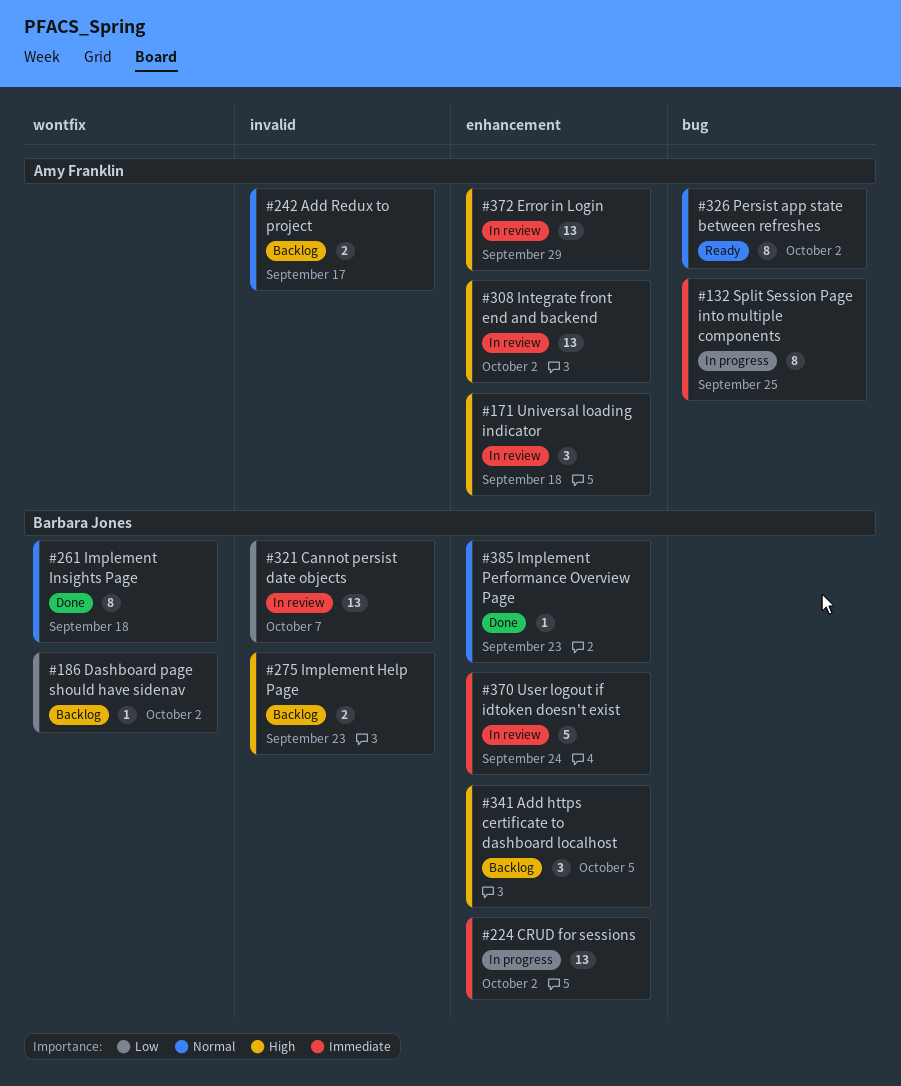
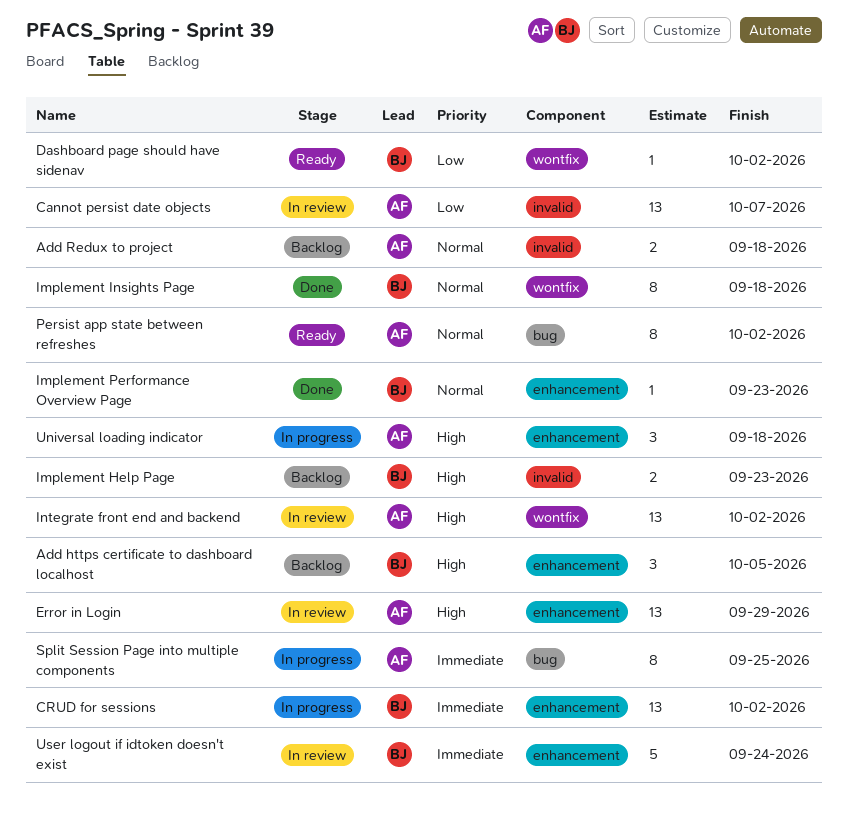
Add Redux to project, due: Sep 17 -> Sep 18
Cannot persist date objects, owner: Barbara Jones -> Amy Franklin
Dashboard page should have sidenav, status: Backlog -> Ready
Integrate front end and backend, label: enhancement -> wontfix
Universal loading indicator, status: In review -> In progress

